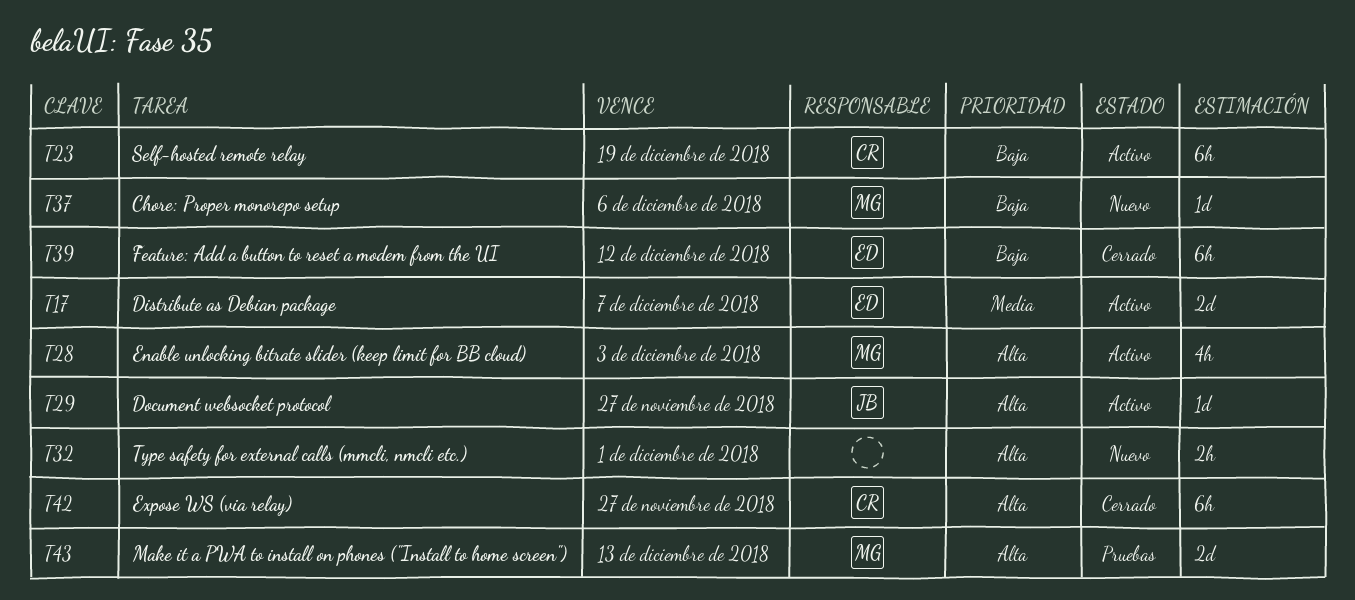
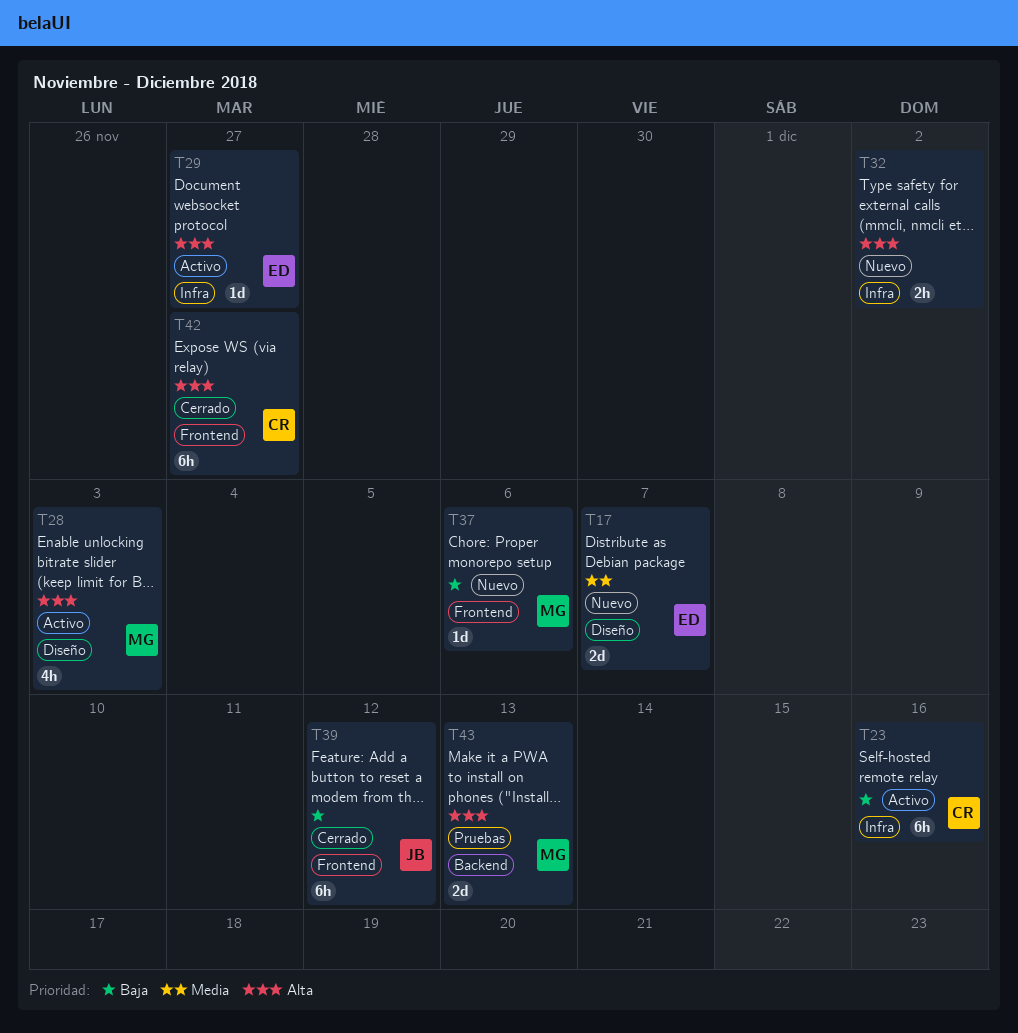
T17, status: Activo -> Nuevo
T23, due: Dec 19 -> Dec 16
T29, owner: JB -> ED
T32, due: Dec 1 -> Dec 2
T39, owner: ED -> JB

